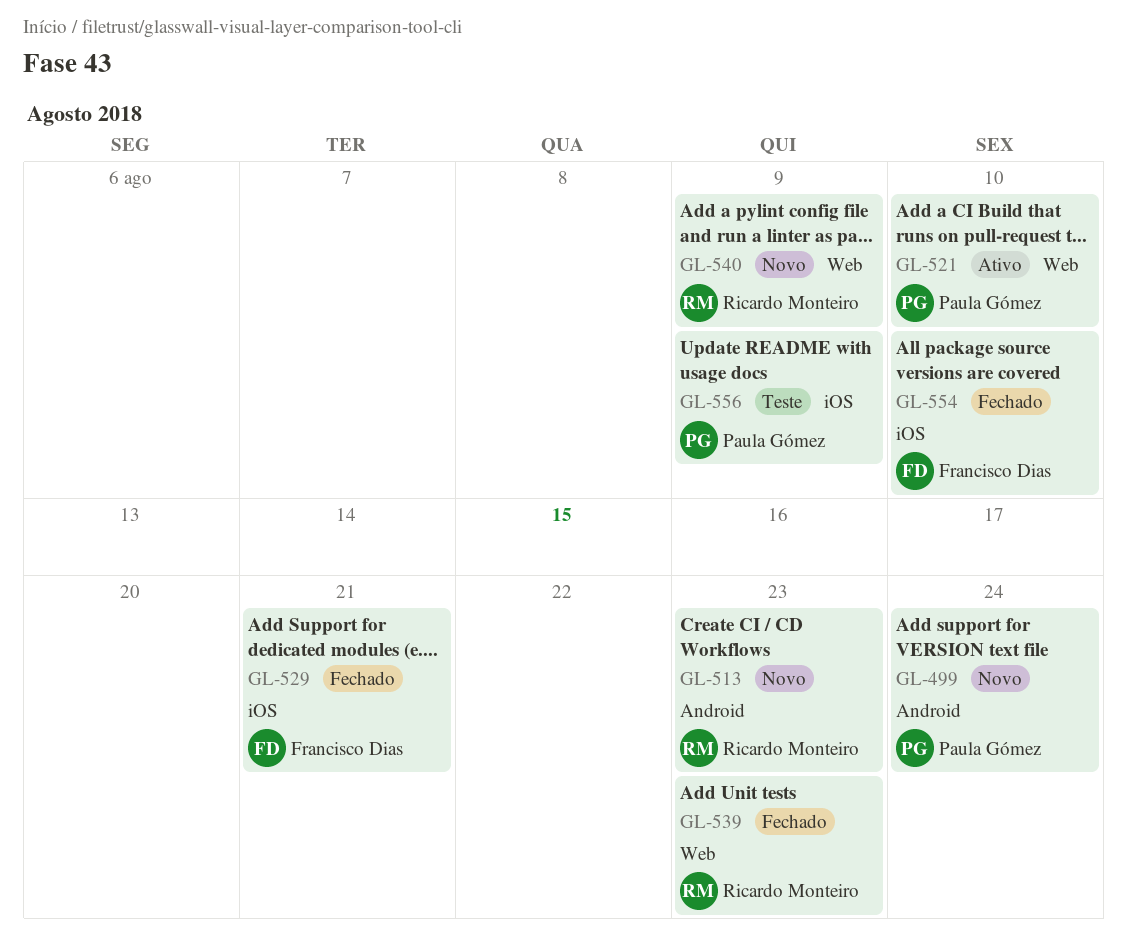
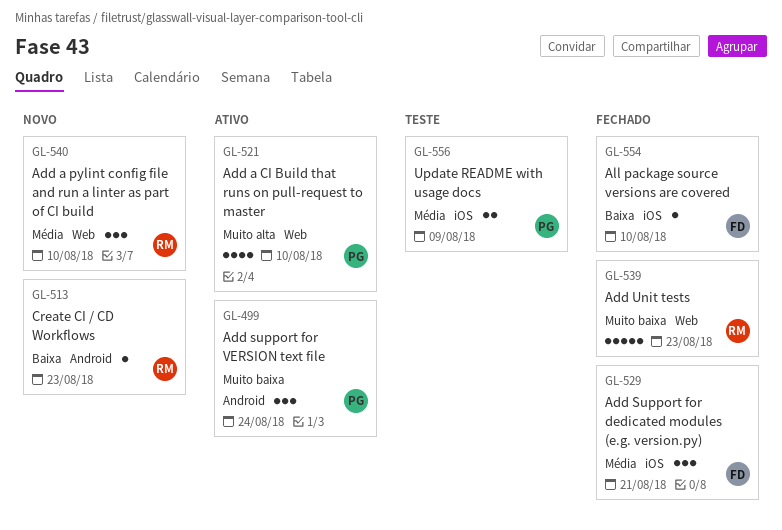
GL-499, status: Novo -> Ativo
GL-540, due: Aug 9 -> Aug 10

